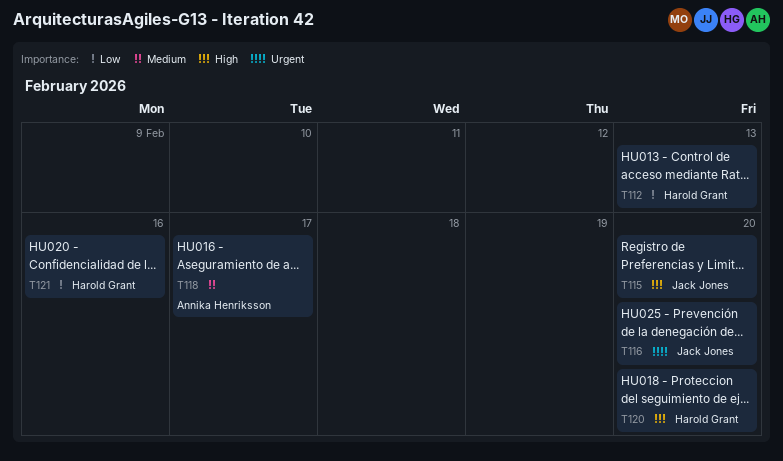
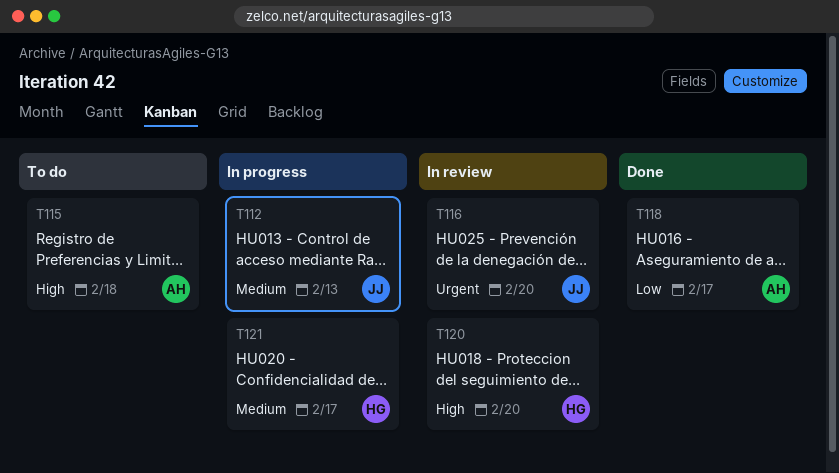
T112, owner: Harold Grant -> Jack Jones
T112, priority: Low -> Medium
T115, owner: Jack Jones -> Annika Henriksson
T115, due: Feb 20 -> Feb 18
T118, priority: Medium -> Low
T121, priority: Low -> Medium
T121, due: Feb 16 -> Feb 17

